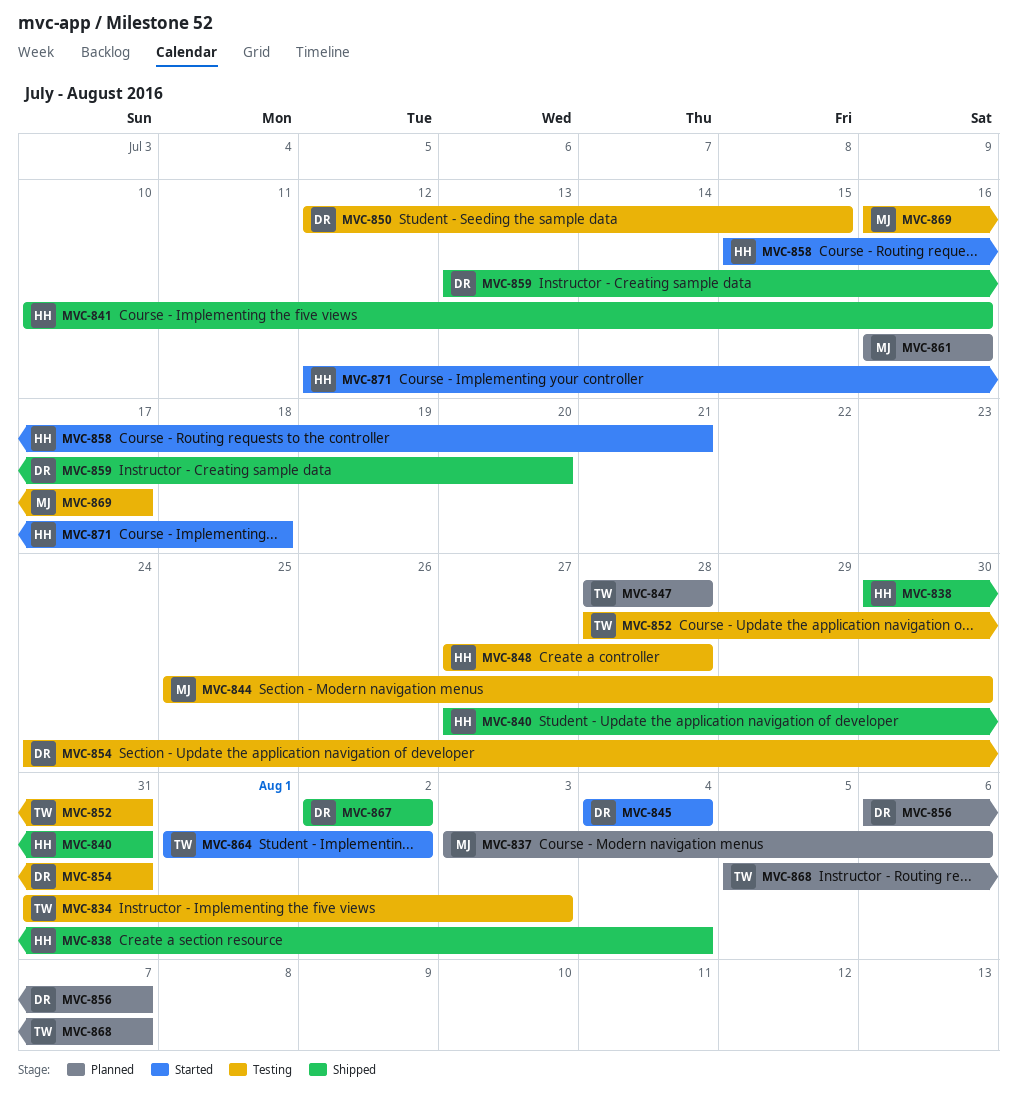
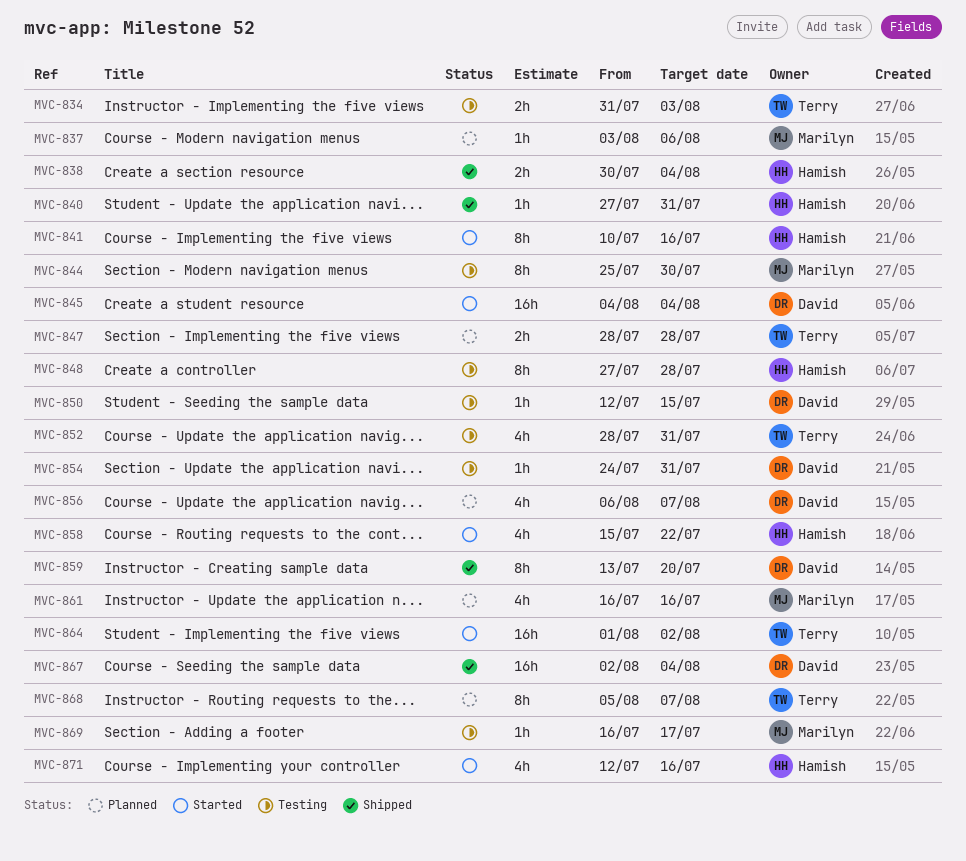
MVC-841, status: Shipped -> Started
MVC-858, due: Jul 21 -> Jul 22
MVC-867, due: Aug 2 -> Aug 4
MVC-871, due: Jul 18 -> Jul 16

